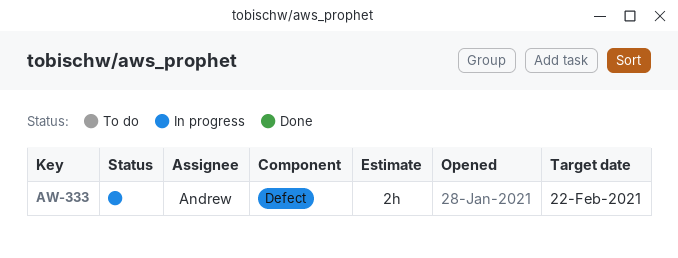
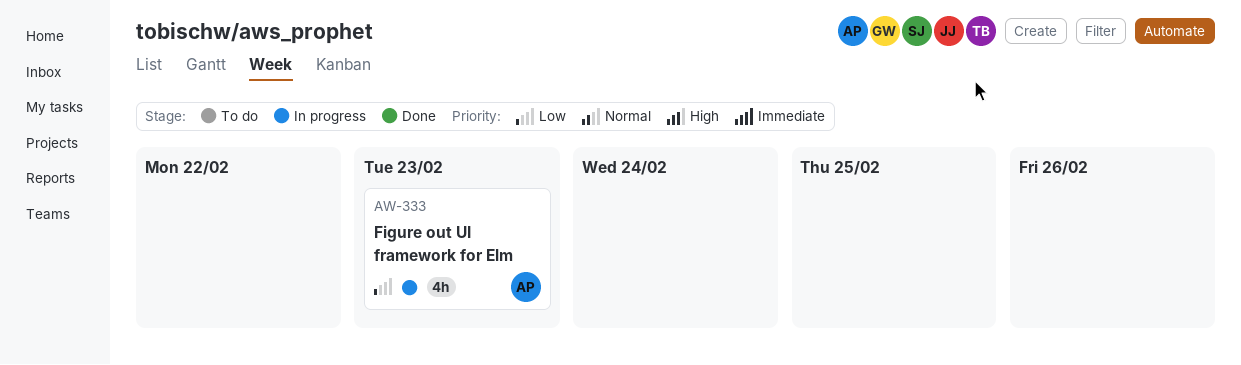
AW-333, estimate: 2h -> 4h
AW-333, due: Feb 22 -> Feb 23

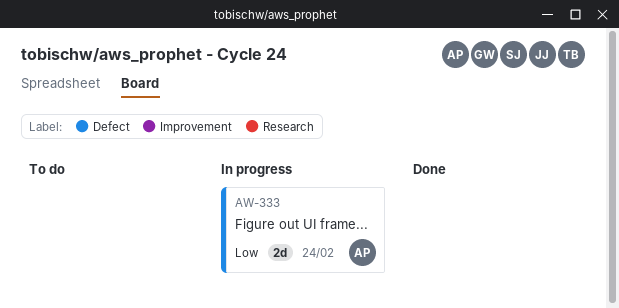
AW-333, estimate: 4h -> 2d
AW-333, due: Feb 23 -> Feb 24

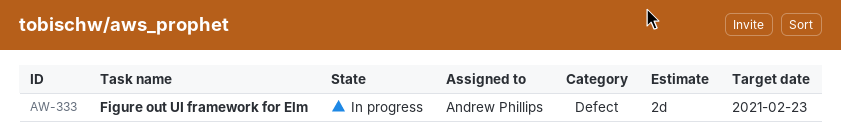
AW-333, due: Feb 24 -> Feb 23

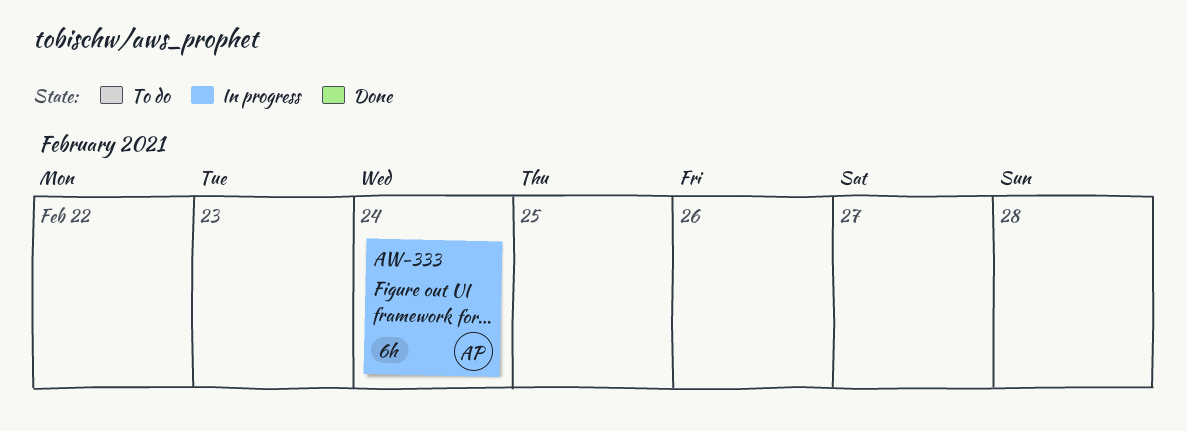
AW-333, estimate: 2d -> 6h
AW-333, due: Feb 23 -> Feb 24

